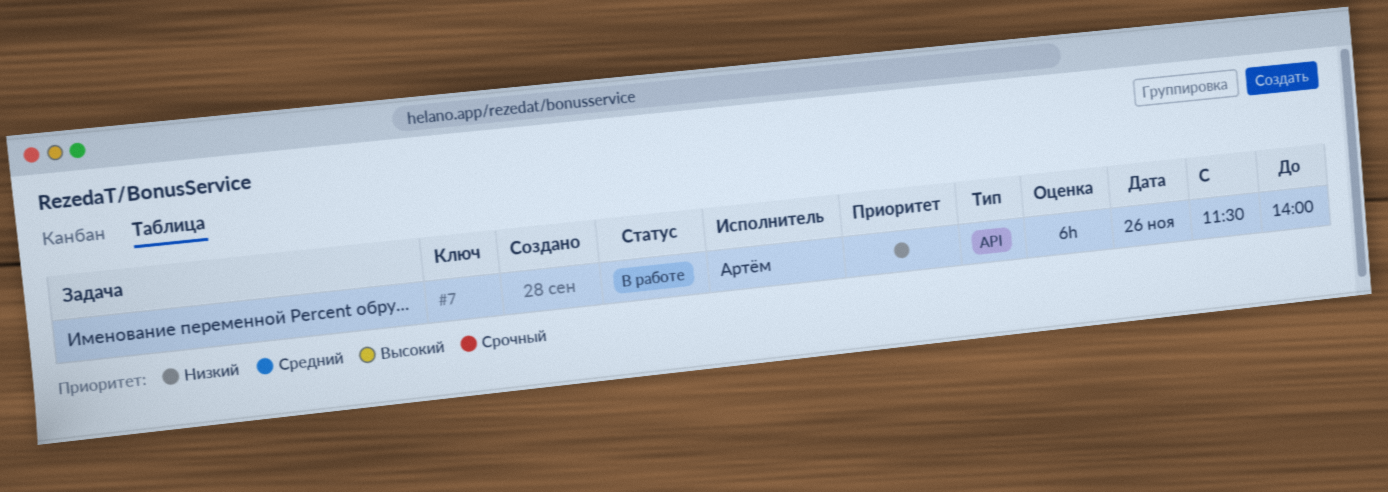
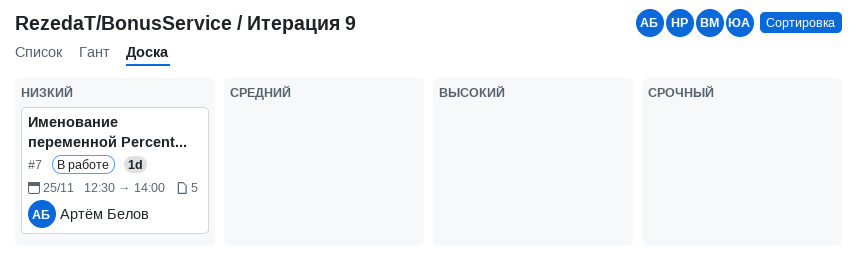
#7, estimate: 6h -> 1d
#7, day: Nov 26 -> Nov 25
#7, begins: 11:30 -> 12:30

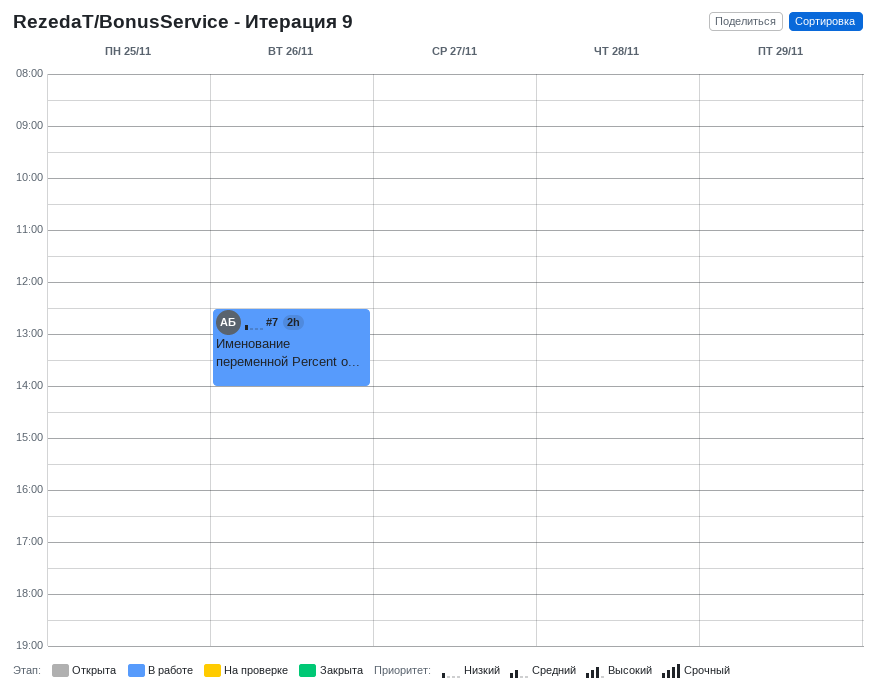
#7, estimate: 1d -> 2h
#7, day: Nov 25 -> Nov 26

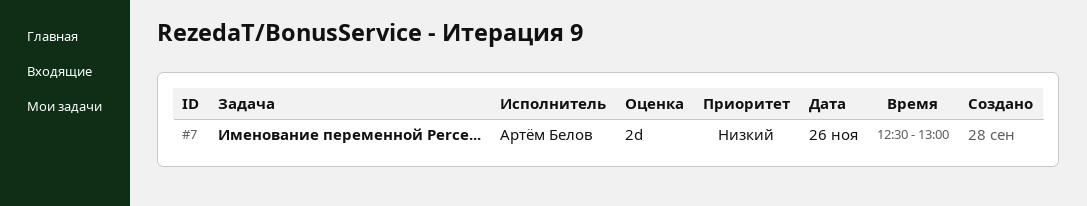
#7, estimate: 2h -> 2d
#7, ends: 14:00 -> 13:00

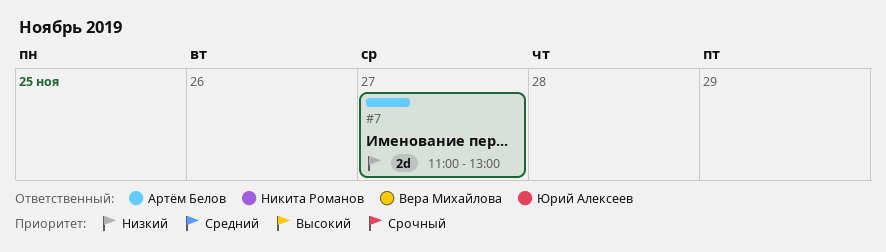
#7, day: Nov 26 -> Nov 27
#7, begins: 12:30 -> 11:00

